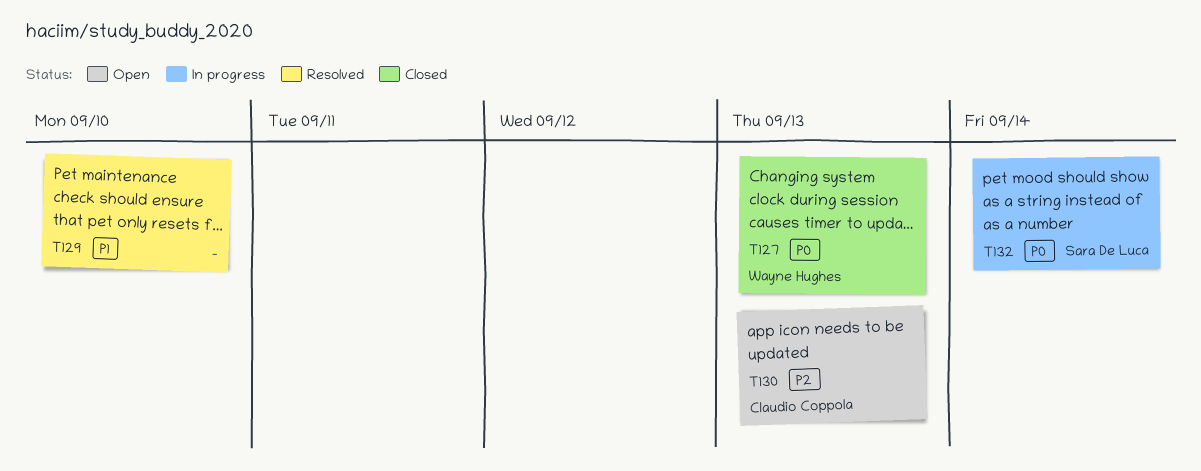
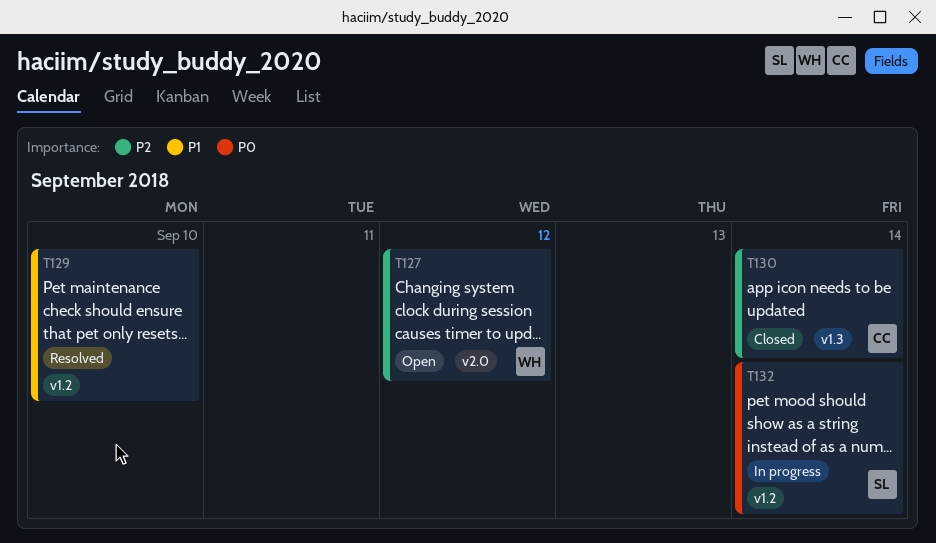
T127, status: Closed -> Open
T127, priority: P0 -> P2
T127, due: Sep 13 -> Sep 12
T130, status: Open -> Closed
T130, due: Sep 13 -> Sep 14

